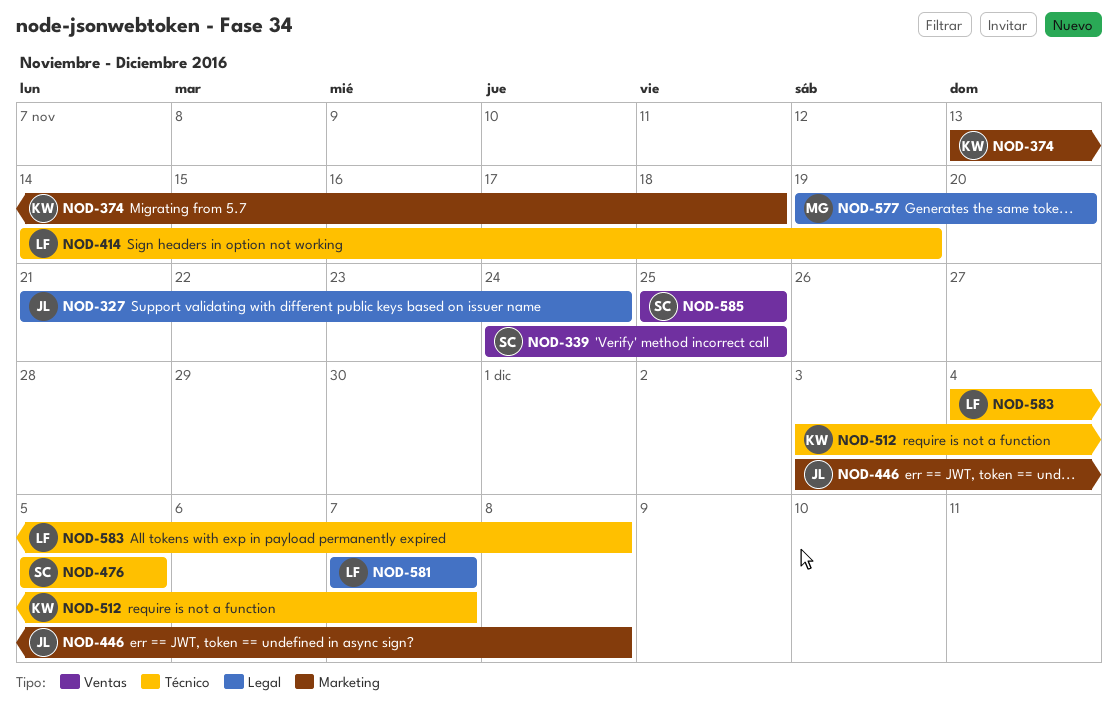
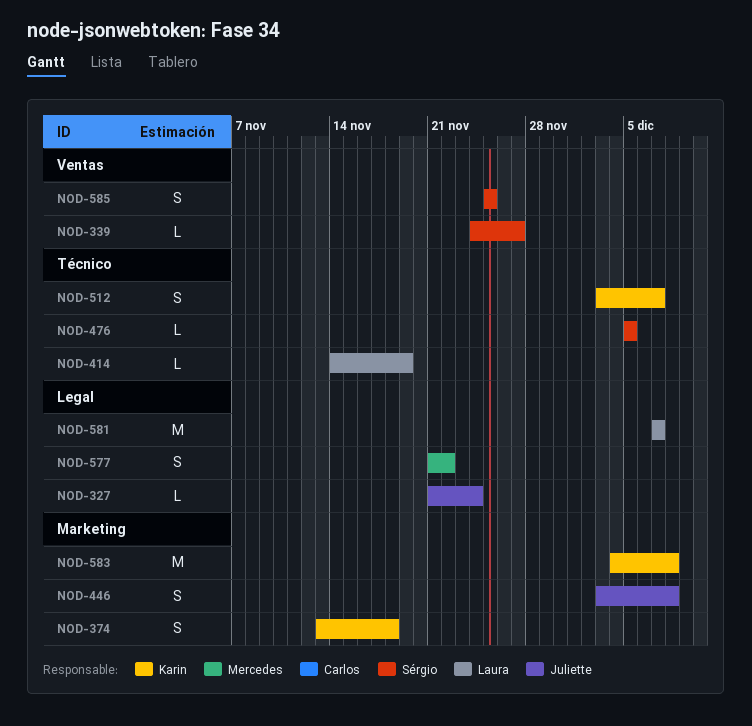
NOD-339, due: Nov 25 -> Nov 27
NOD-577, start: Nov 19 -> Nov 21
NOD-577, due: Nov 20 -> Nov 22
NOD-583, owner: Laura -> Karin
NOD-583, label: Técnico -> Marketing

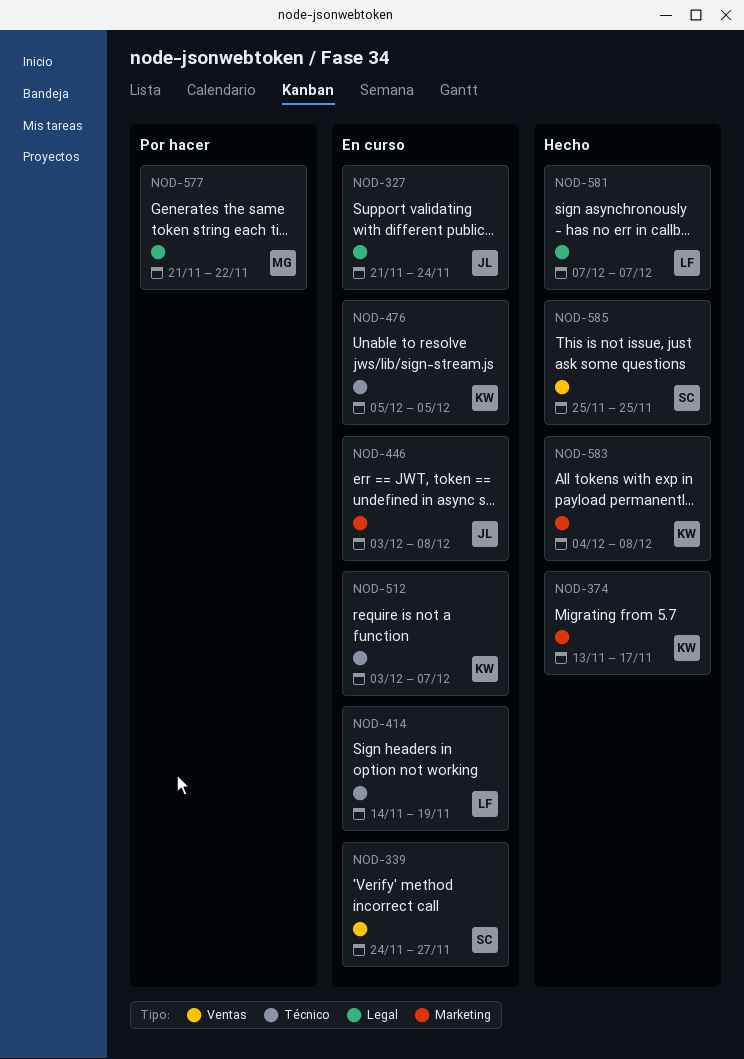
NOD-374, due: Nov 18 -> Nov 17
NOD-476, owner: Sérgio -> Karin

